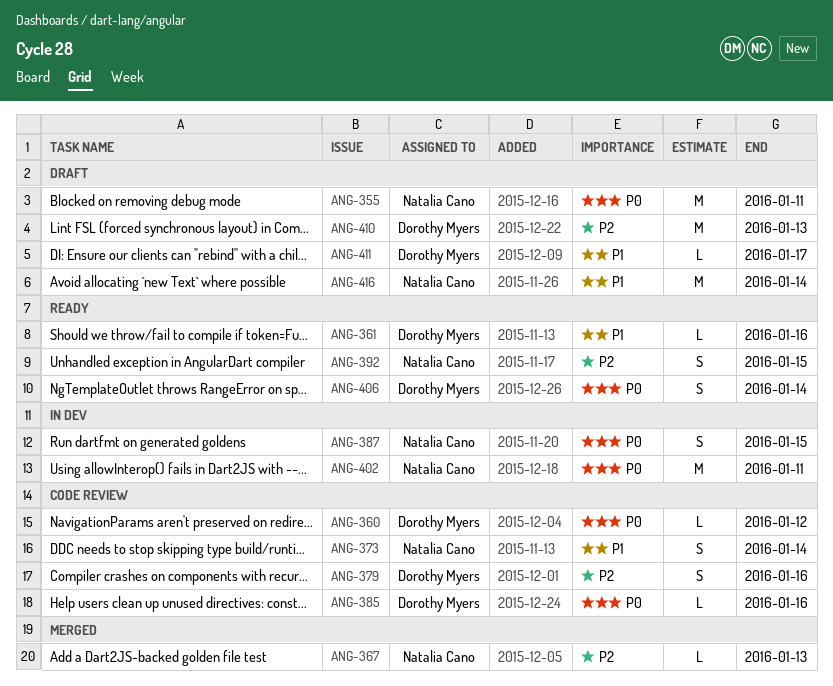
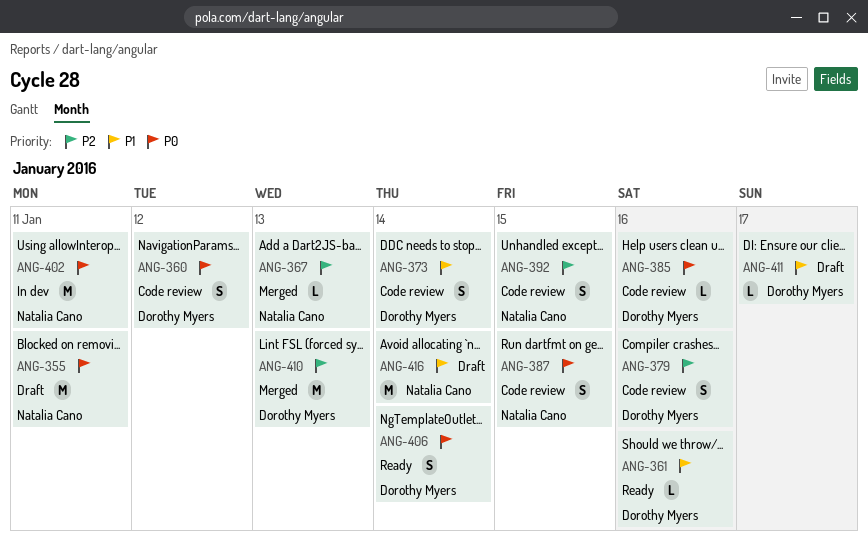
ANG-360, estimate: L -> S
ANG-373, owner: Natalia Cano -> Dorothy Myers
ANG-387, status: In dev -> Code review
ANG-392, status: Ready -> Code review
ANG-410, status: Draft -> Merged

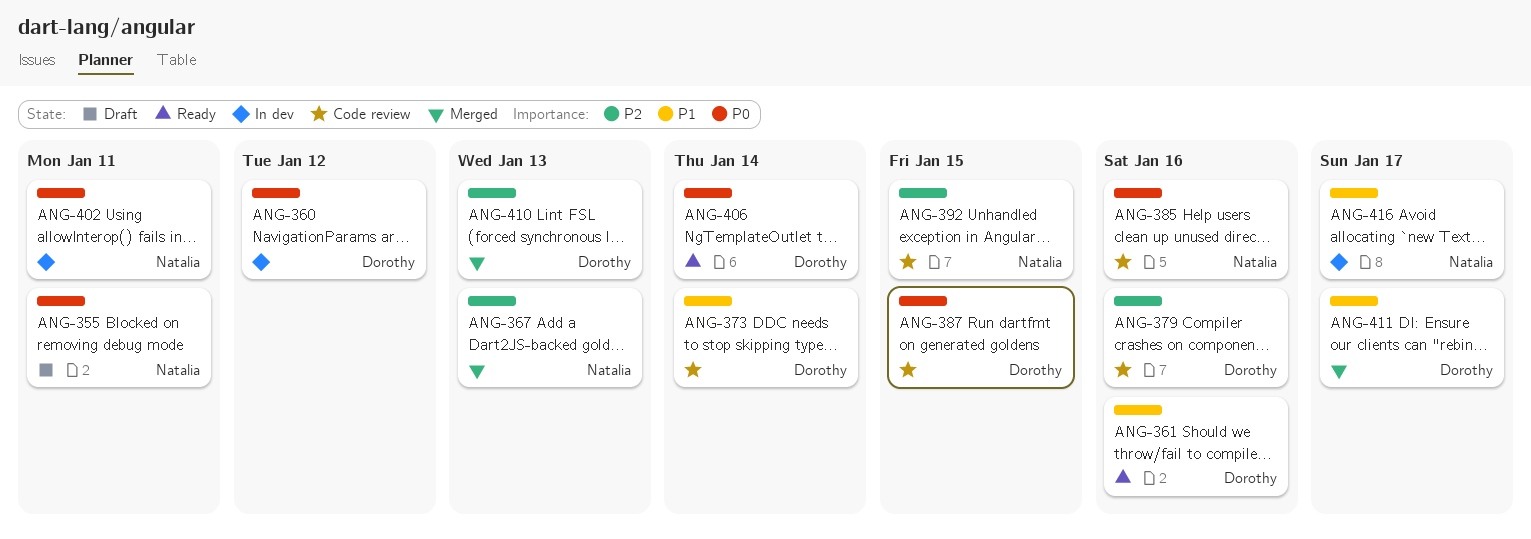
ANG-360, status: Code review -> In dev
ANG-385, owner: Dorothy Myers -> Natalia Cano
ANG-387, owner: Natalia Cano -> Dorothy Myers
ANG-411, status: Draft -> Merged
ANG-416, status: Draft -> In dev
ANG-416, due: Jan 14 -> Jan 17

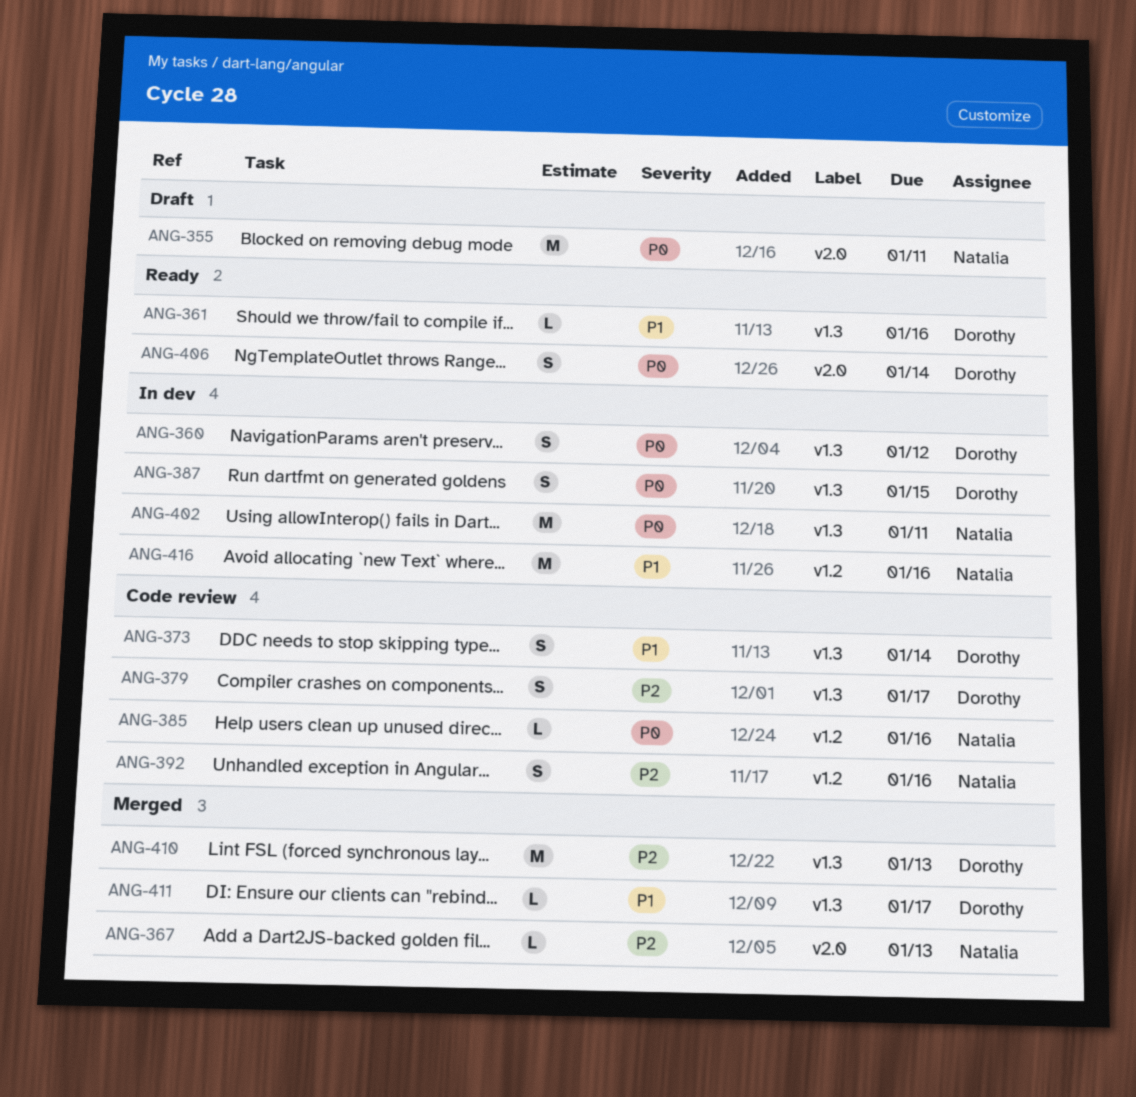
ANG-379, due: Jan 16 -> Jan 17
ANG-387, status: Code review -> In dev
ANG-392, due: Jan 15 -> Jan 16
ANG-416, due: Jan 17 -> Jan 16

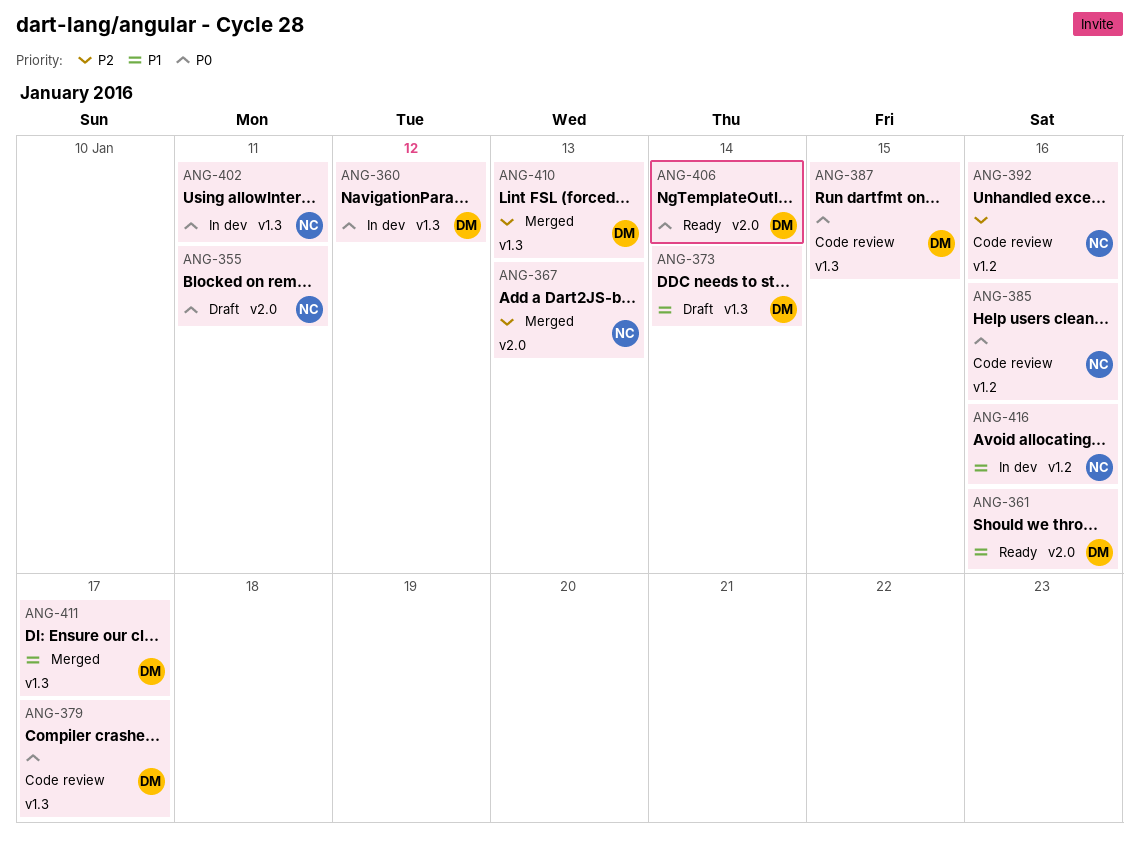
ANG-361, label: v1.3 -> v2.0
ANG-373, status: Code review -> Draft
ANG-379, priority: P2 -> P0
ANG-387, status: In dev -> Code review

